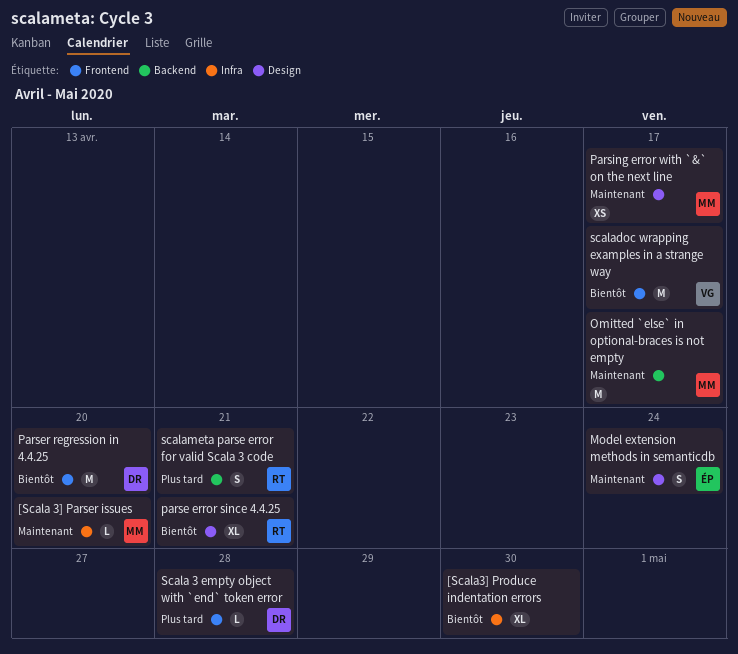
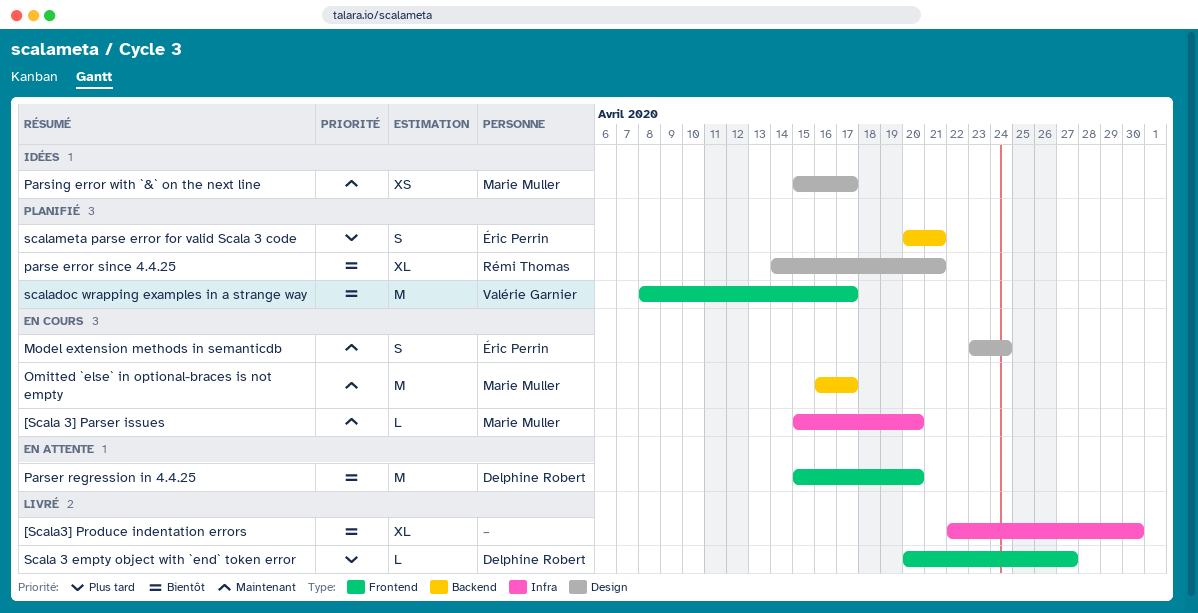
Scala 3 empty object with `end` token error, due: Apr 28 -> Apr 27
scalameta parse error for valid Scala 3 code, owner: Rémi Thomas -> Éric Perrin

